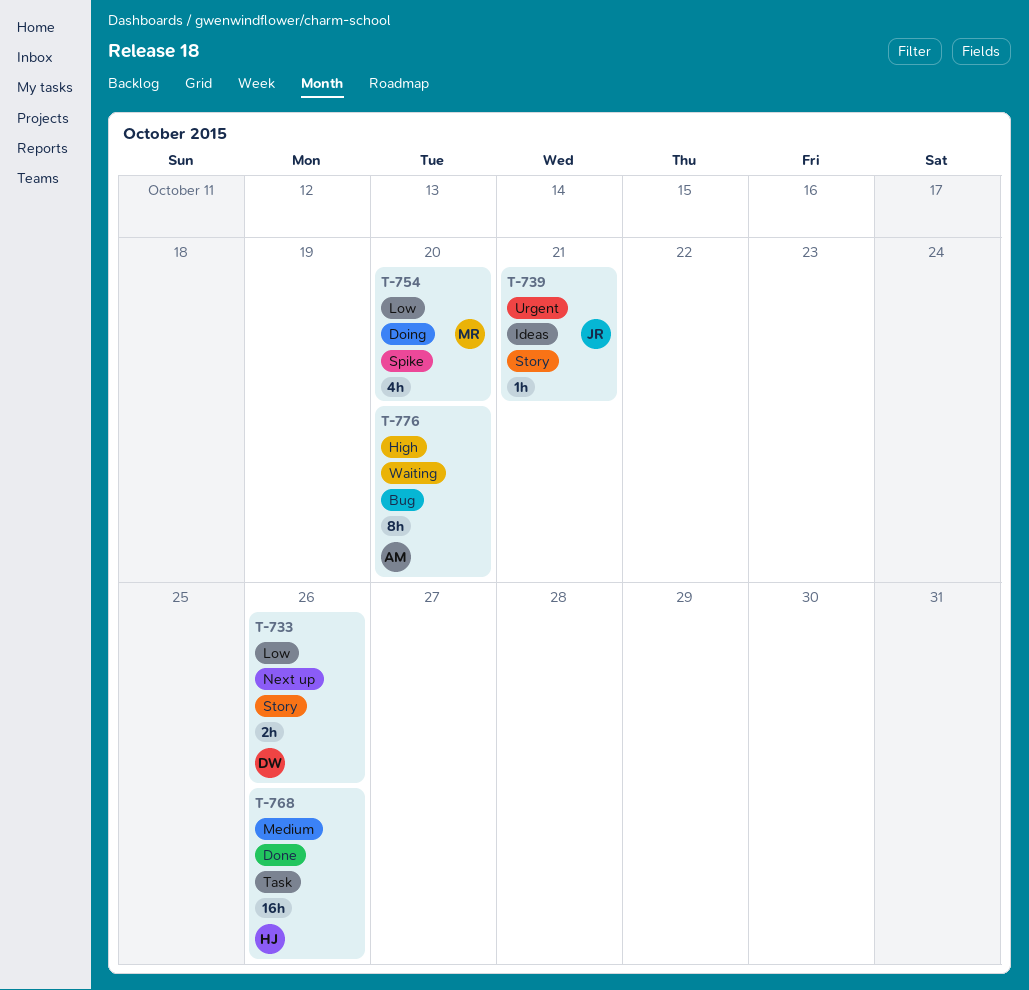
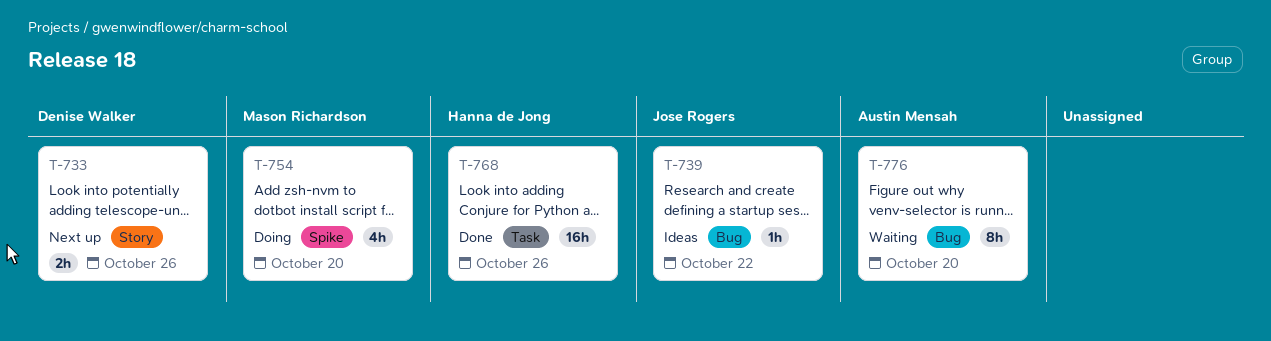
T-739, label: Story -> Bug
T-739, due: Oct 21 -> Oct 22

